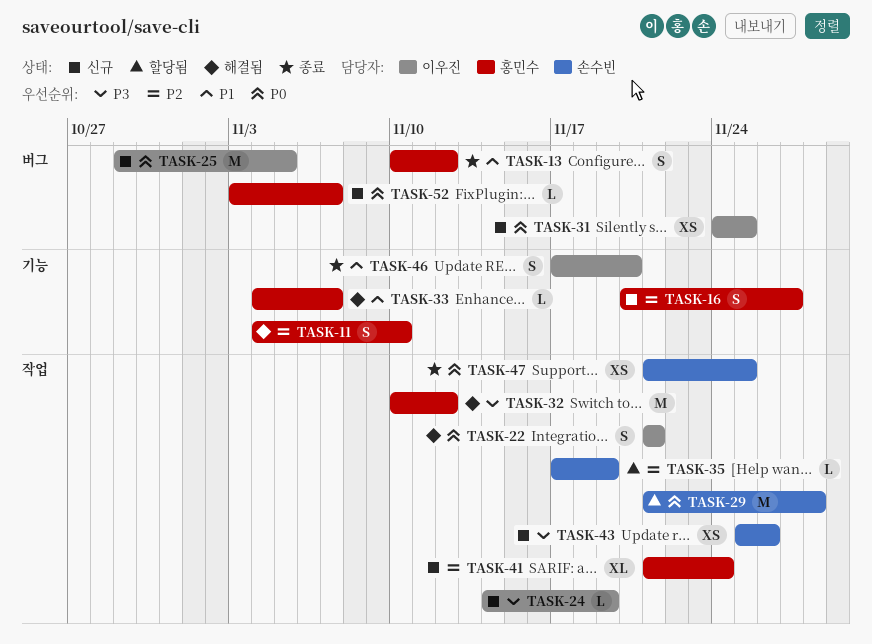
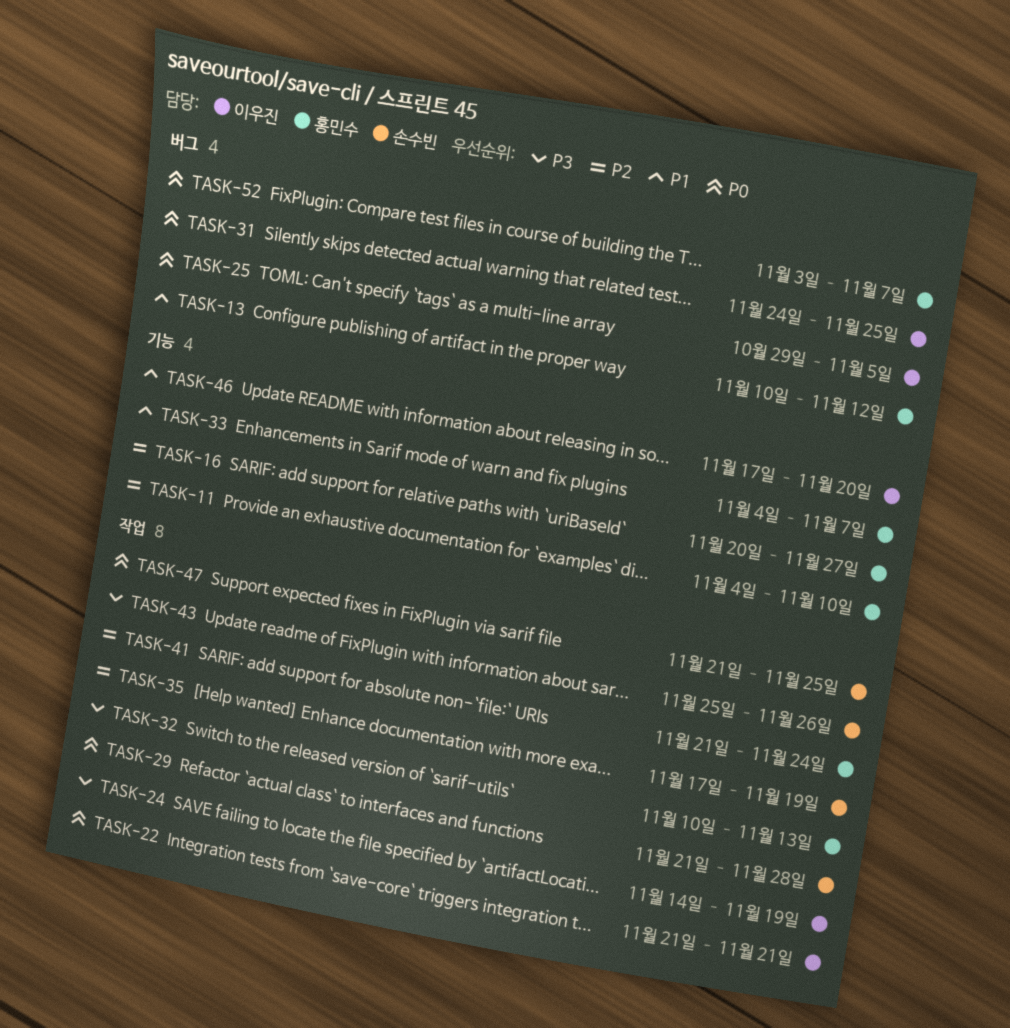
TASK-32, due: Nov 12 -> Nov 13

